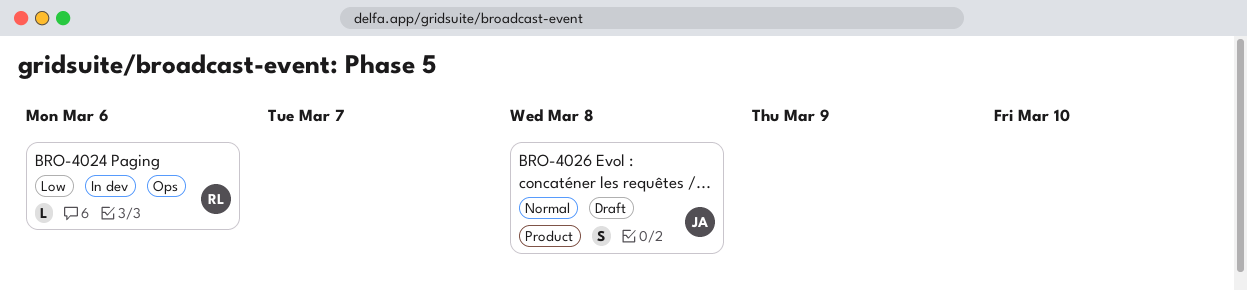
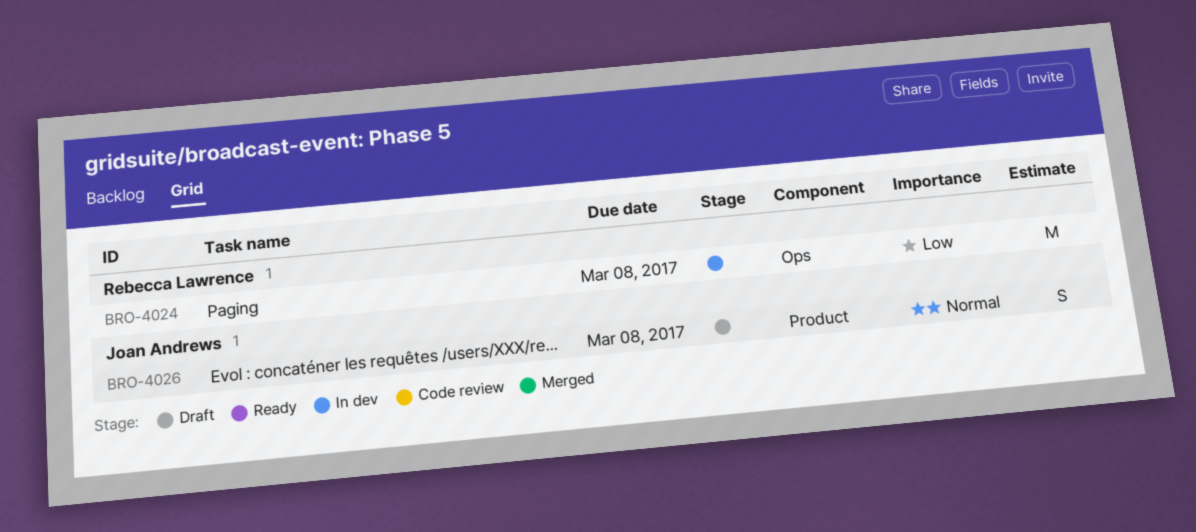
BRO-4024, estimate: L -> M
BRO-4024, due: Mar 6 -> Mar 8

